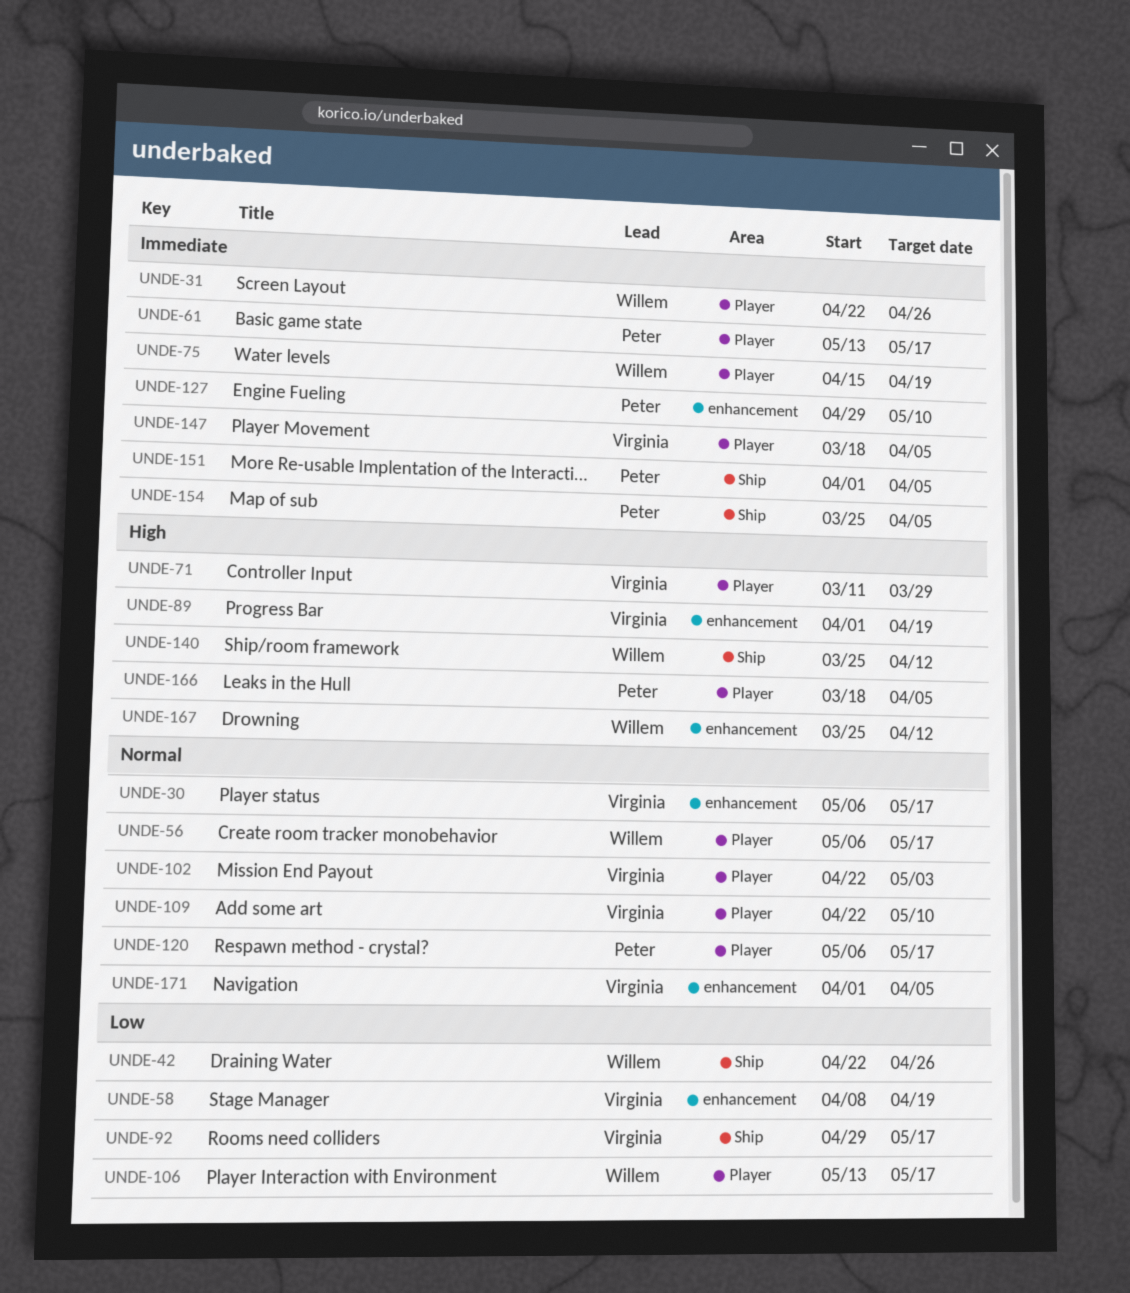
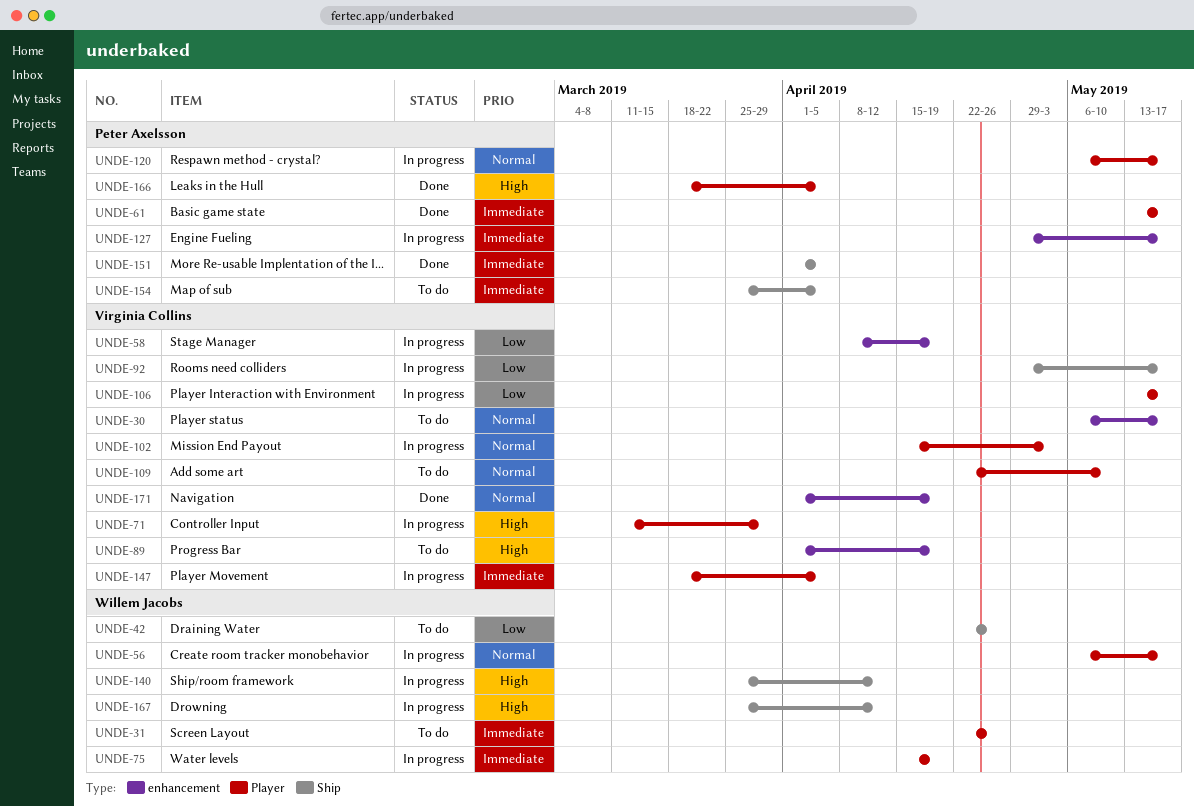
UNDE-102, start: Apr 22 -> Apr 15
UNDE-106, owner: Willem Jacobs -> Virginia Collins
UNDE-127, due: May 10 -> May 17
UNDE-167, label: enhancement -> Ship
UNDE-171, due: Apr 5 -> Apr 19

